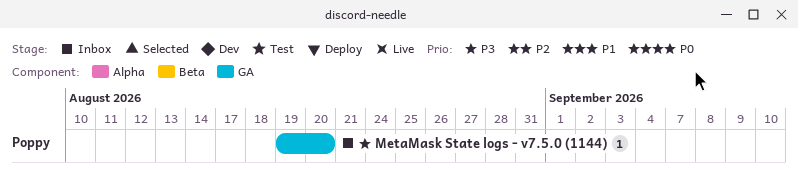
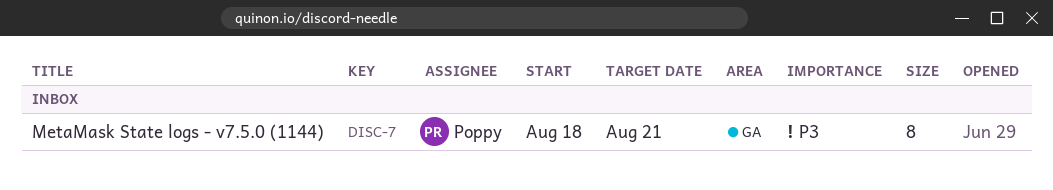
MetaMask State logs - v7.5.0 (1144), estimate: 1 -> 8
MetaMask State logs - v7.5.0 (1144), start: Aug 19 -> Aug 18
MetaMask State logs - v7.5.0 (1144), due: Aug 20 -> Aug 21

